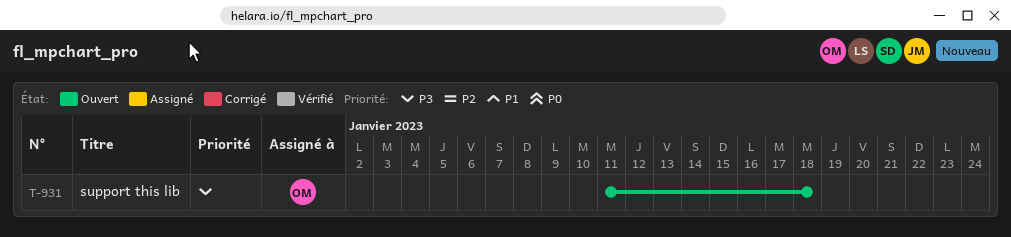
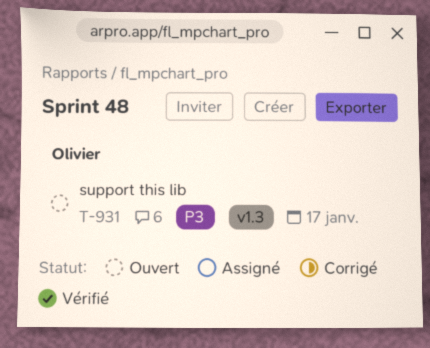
T-931, due: Jan 18 -> Jan 17

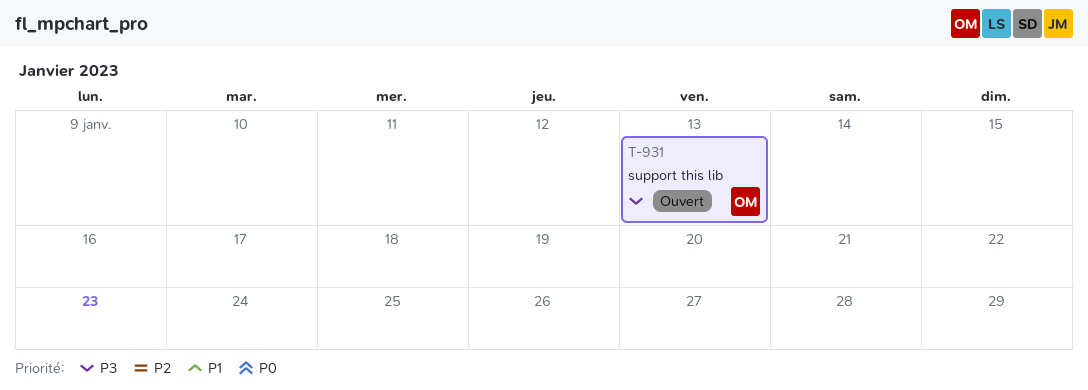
T-931, due: Jan 17 -> Jan 13

